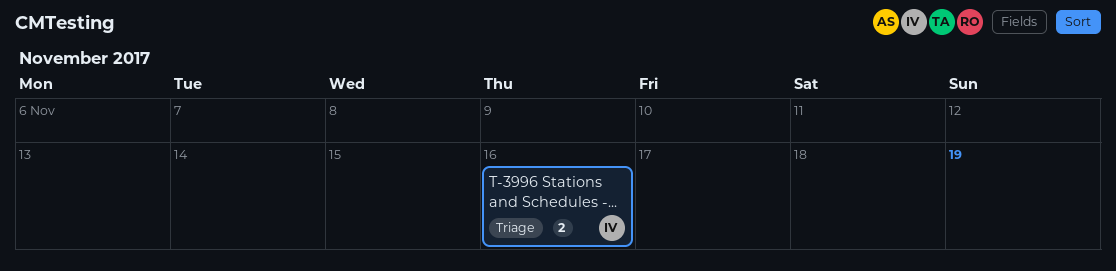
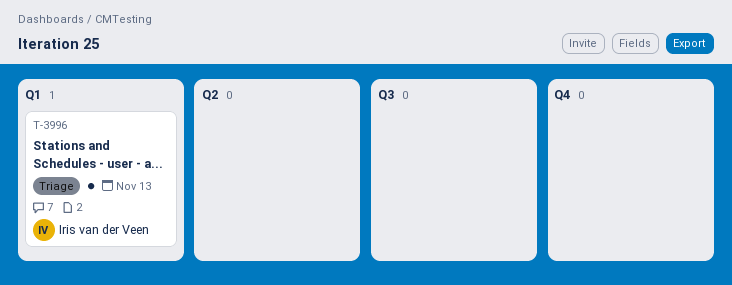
T-3996, estimate: 2 -> 1
T-3996, due: Nov 16 -> Nov 13

